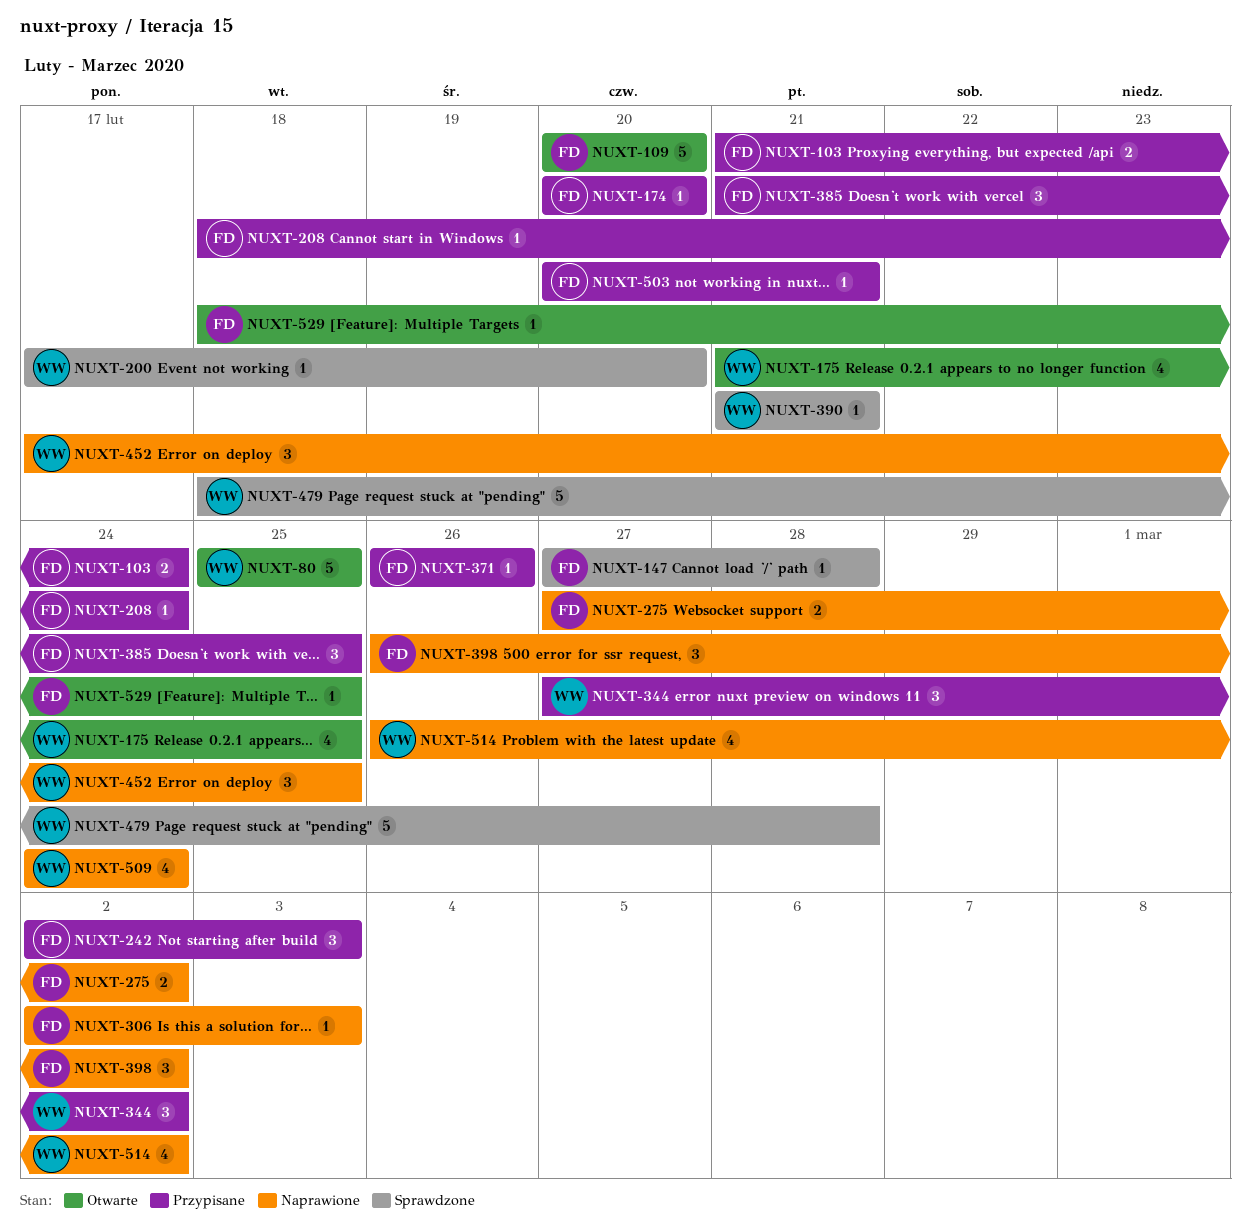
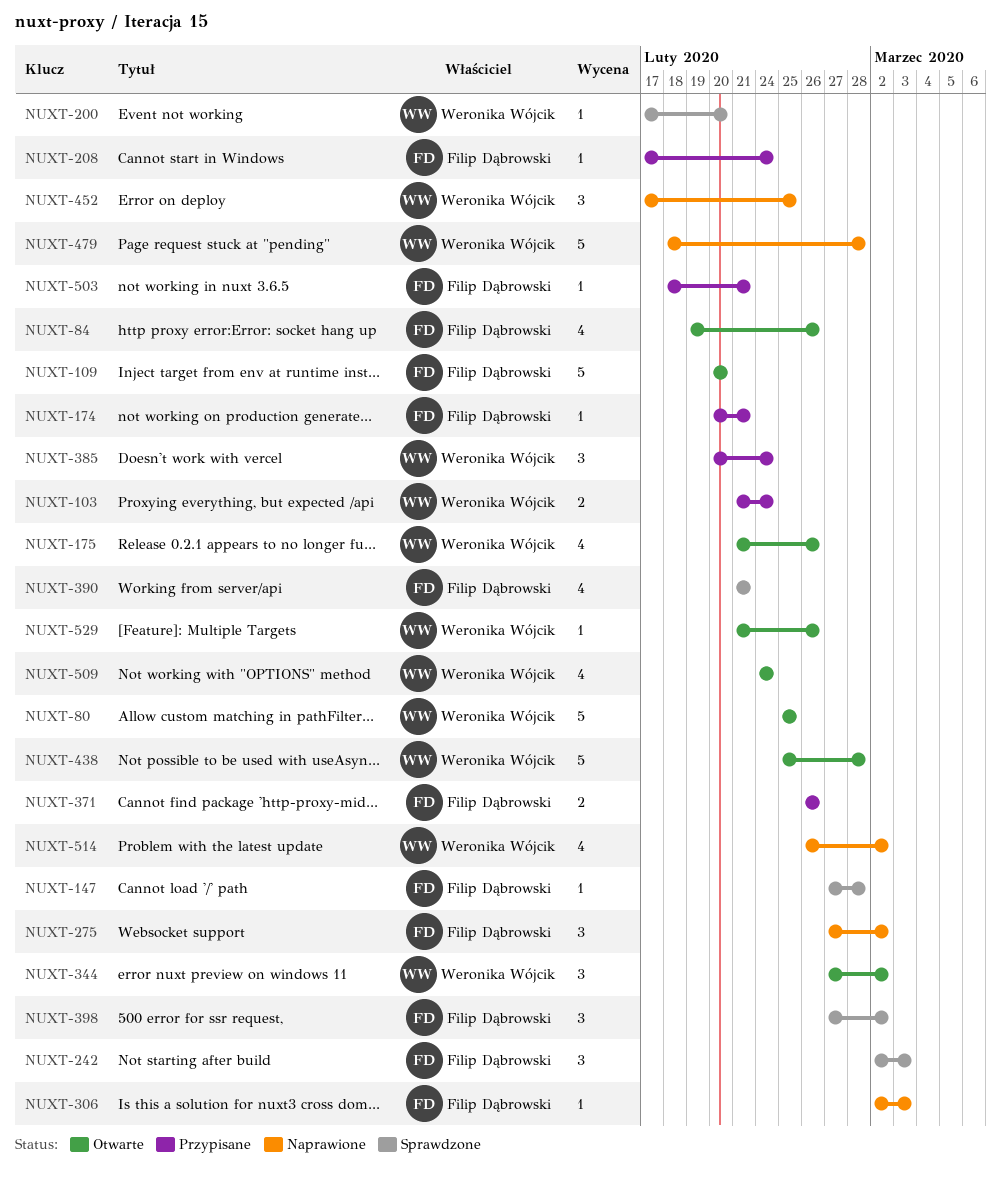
NUXT-84: none -> present
NUXT-103, owner: Filip Dąbrowski -> Weronika Wójcik
NUXT-174, due: Feb 20 -> Feb 21
NUXT-175, due: Feb 25 -> Feb 26
NUXT-208, start: Feb 18 -> Feb 17
NUXT-242, status: Przypisane -> Sprawdzone
NUXT-275, estimate: 2 -> 3
NUXT-344, status: Przypisane -> Otwarte
NUXT-371, estimate: 1 -> 2
NUXT-385, owner: Filip Dąbrowski -> Weronika Wójcik
NUXT-385, start: Feb 21 -> Feb 20
NUXT-385, due: Feb 25 -> Feb 24
NUXT-390, owner: Weronika Wójcik -> Filip Dąbrowski
NUXT-390, estimate: 1 -> 4
NUXT-398, status: Naprawione -> Sprawdzone
NUXT-398, start: Feb 26 -> Feb 27
NUXT-438: none -> present
NUXT-479, status: Sprawdzone -> Naprawione
NUXT-503, start: Feb 20 -> Feb 18
NUXT-509, status: Naprawione -> Otwarte
NUXT-529, owner: Filip Dąbrowski -> Weronika Wójcik
NUXT-529, start: Feb 18 -> Feb 21
NUXT-529, due: Feb 25 -> Feb 26

